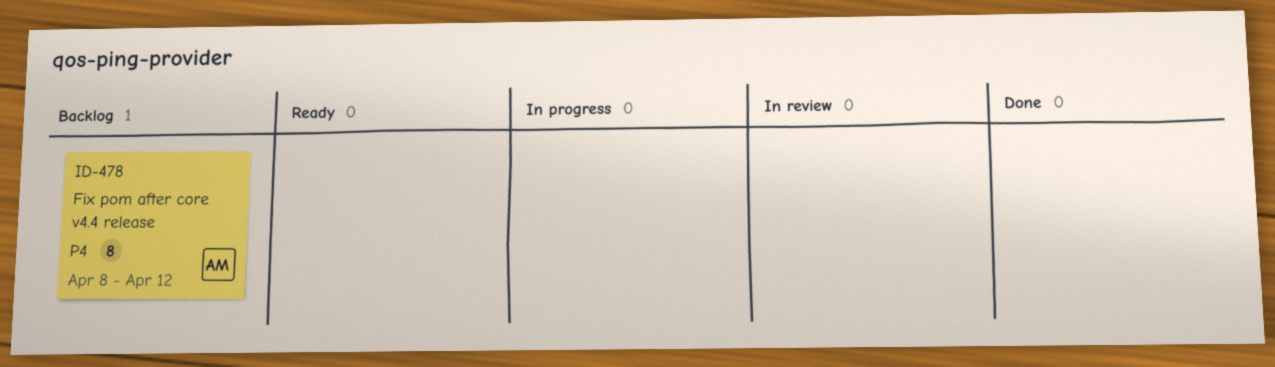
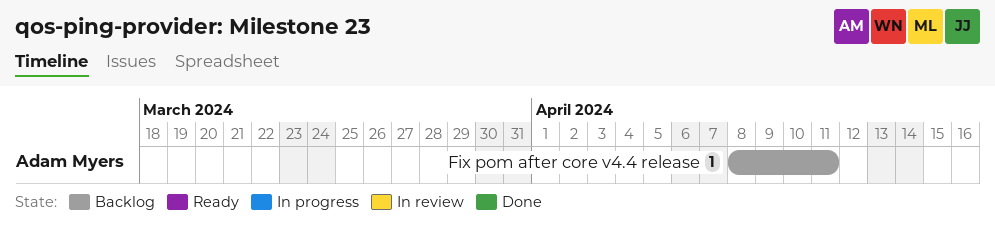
Fix pom after core v4.4 release, estimate: 8 -> 1
Fix pom after core v4.4 release, due: Apr 12 -> Apr 11

